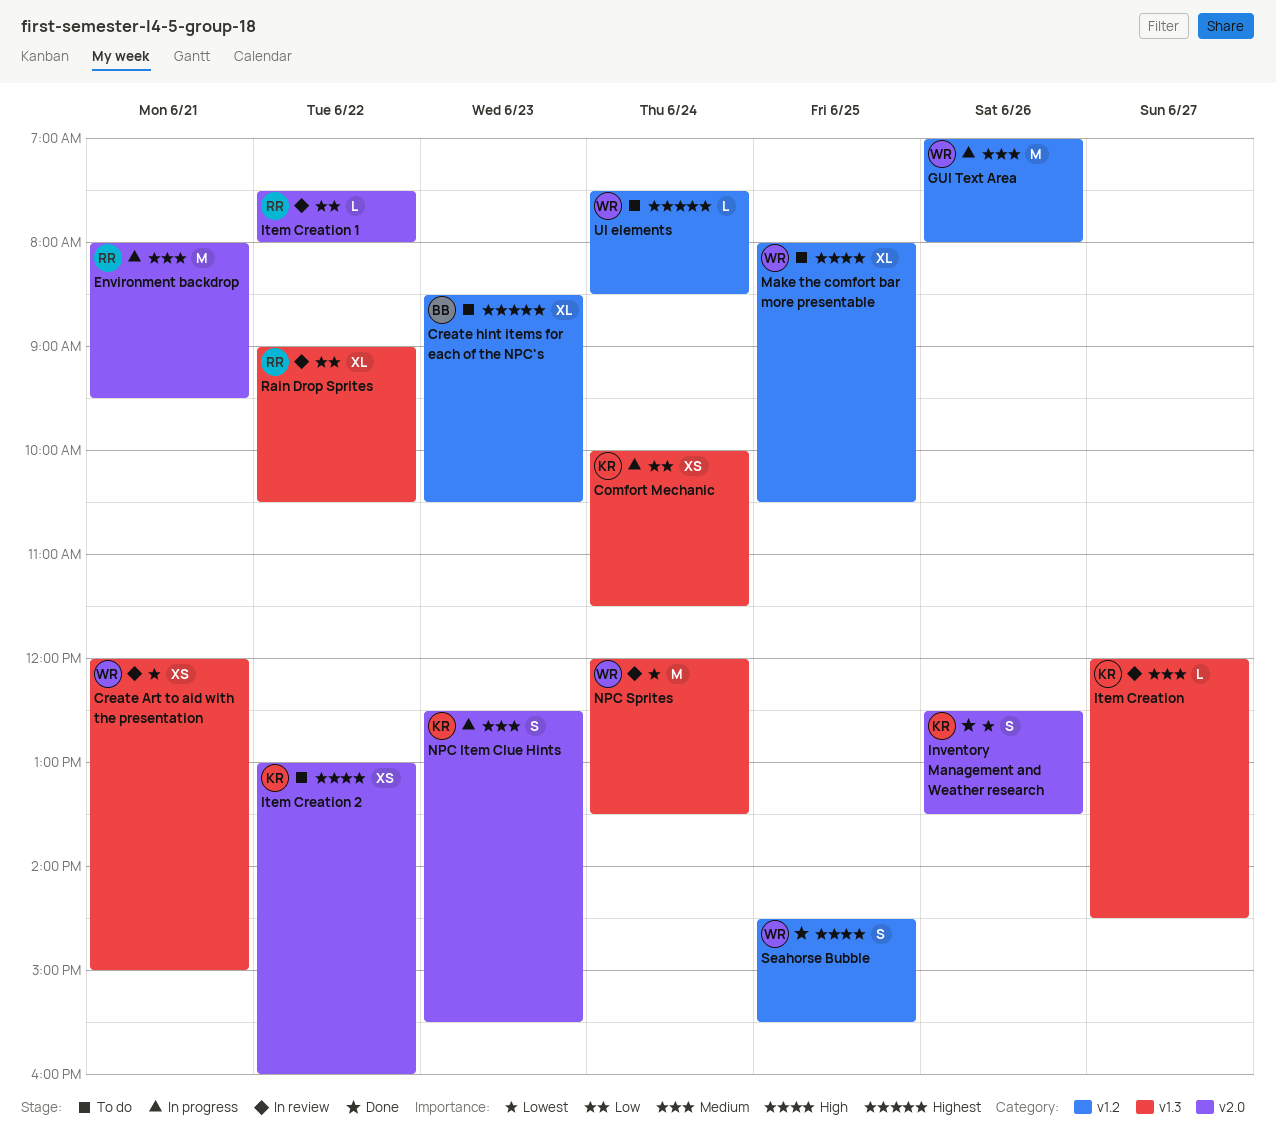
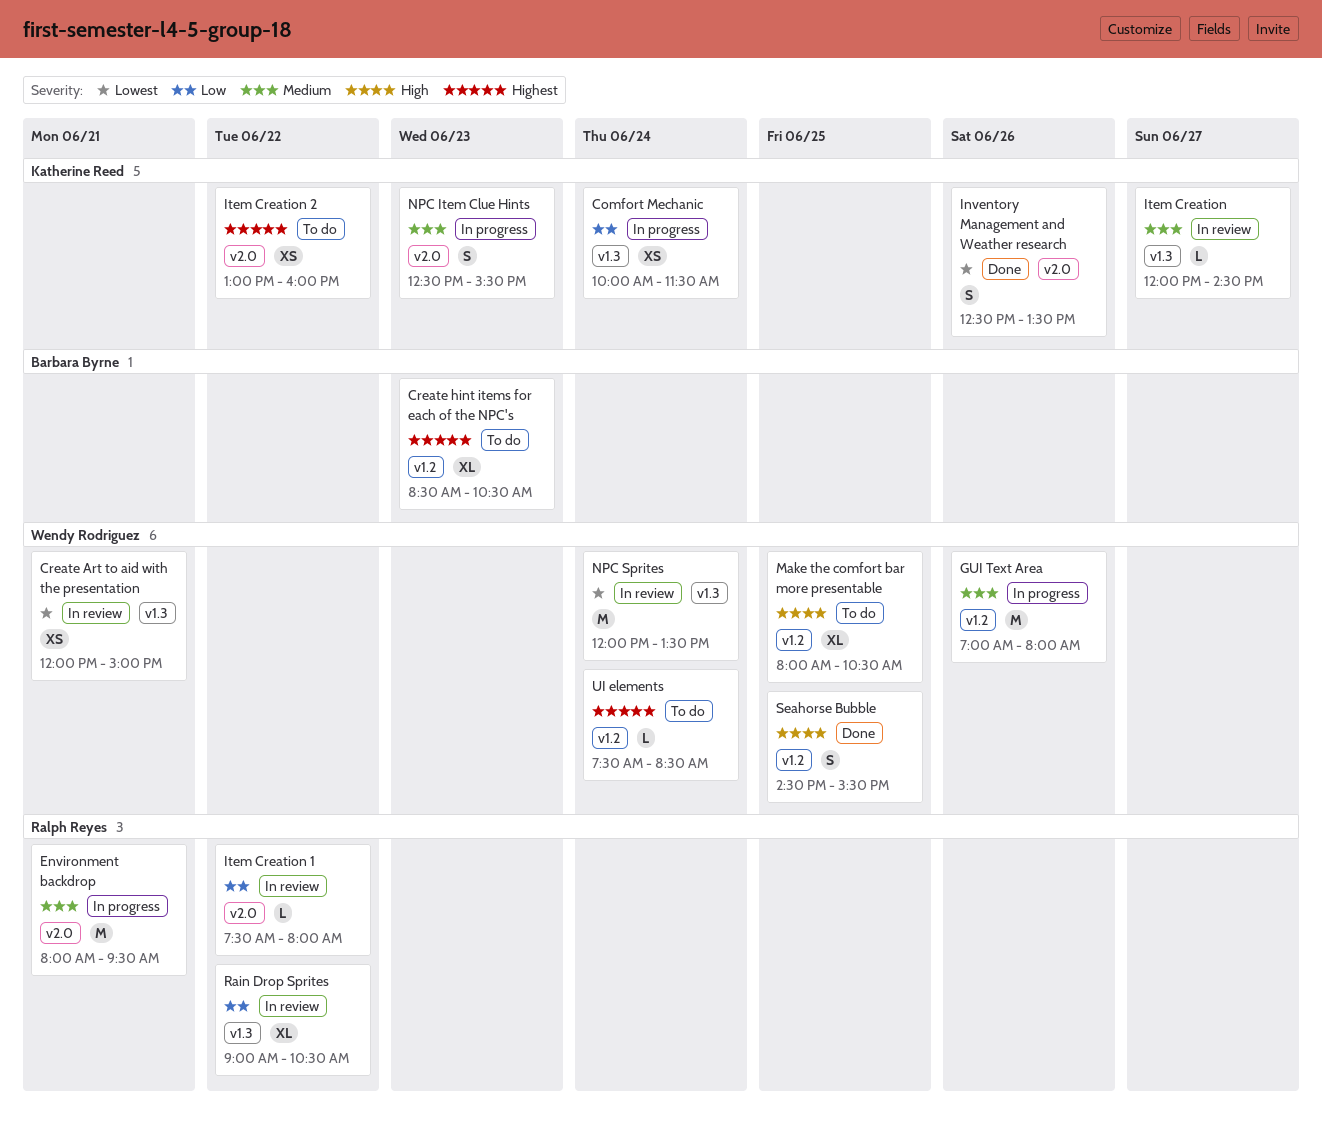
Item Creation 2, priority: High -> Highest

